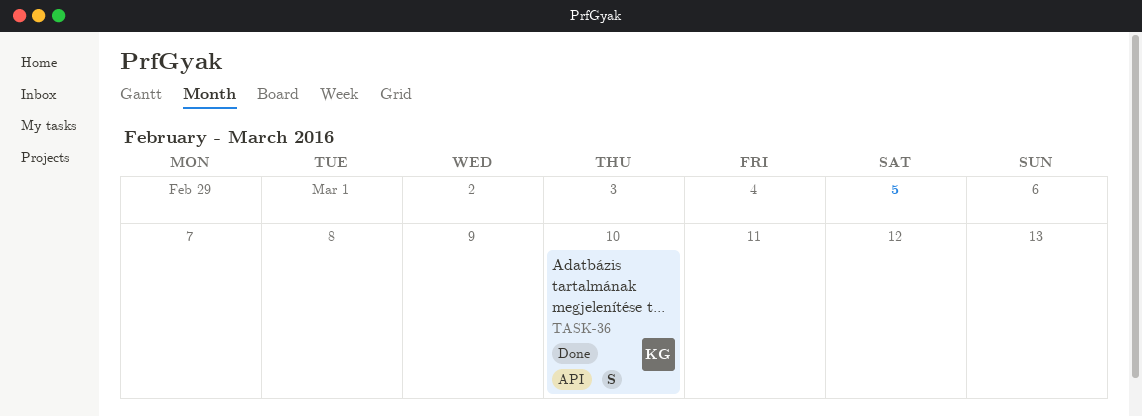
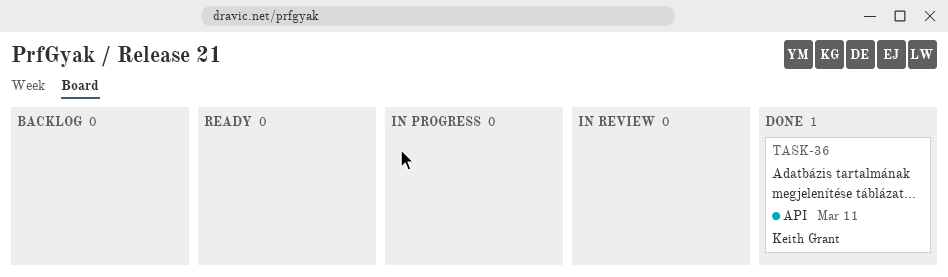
TASK-36, due: Mar 10 -> Mar 11

